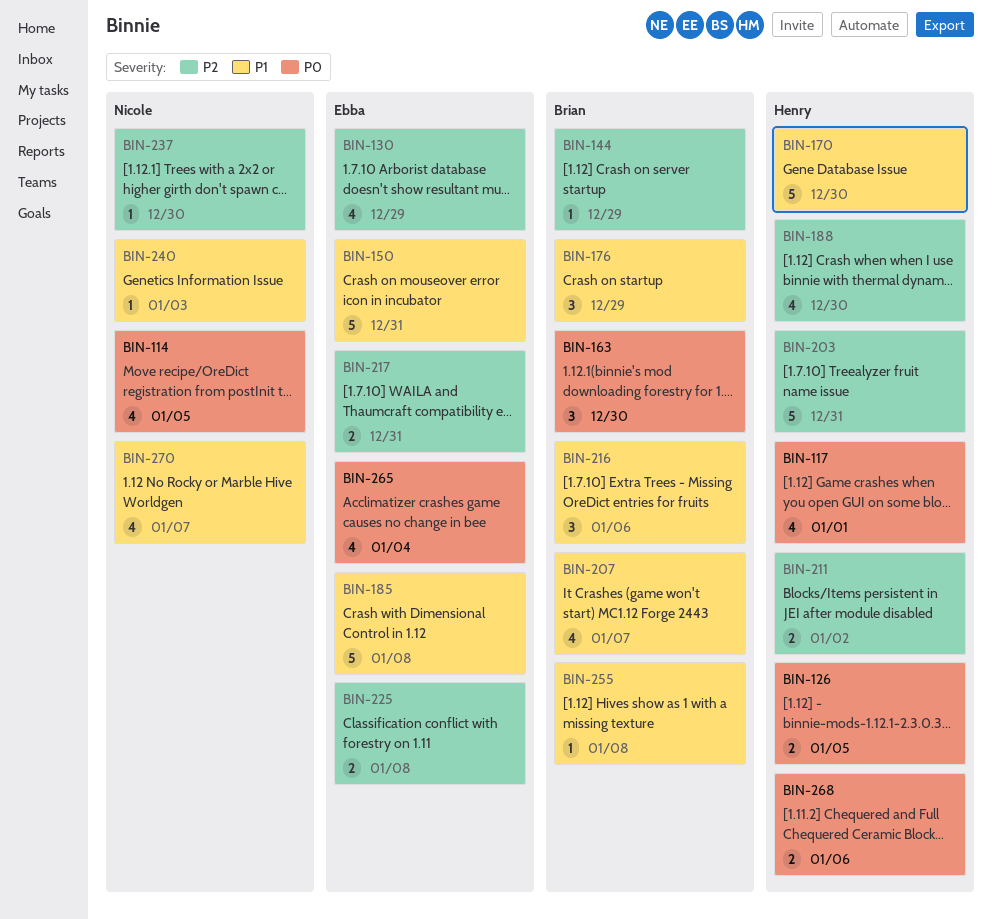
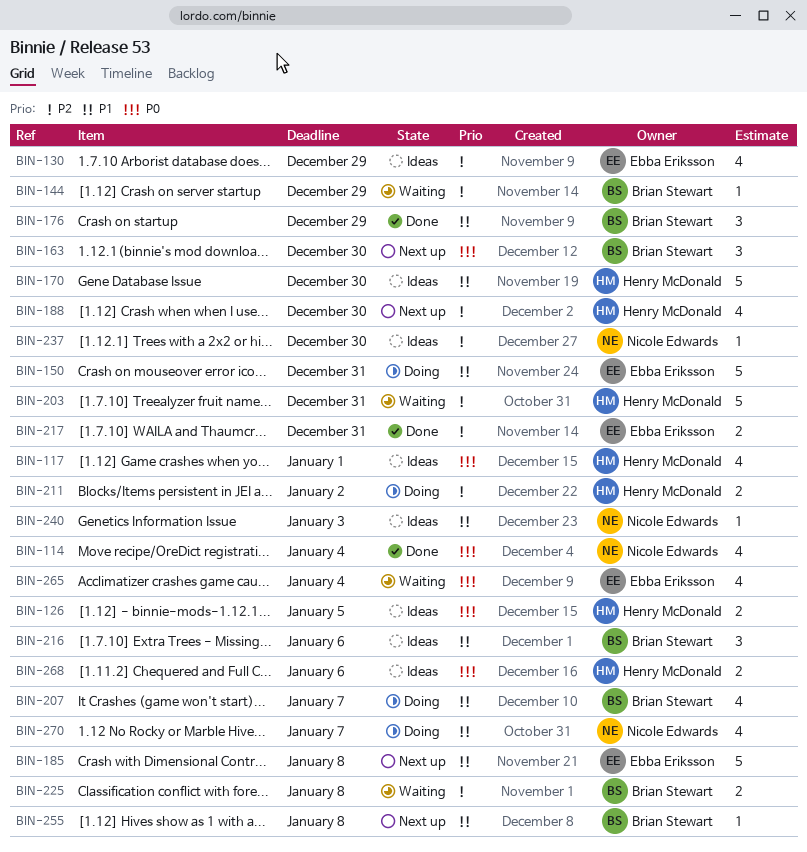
BIN-114, due: Jan 5 -> Jan 4
BIN-225, owner: Ebba Eriksson -> Brian Stewart

